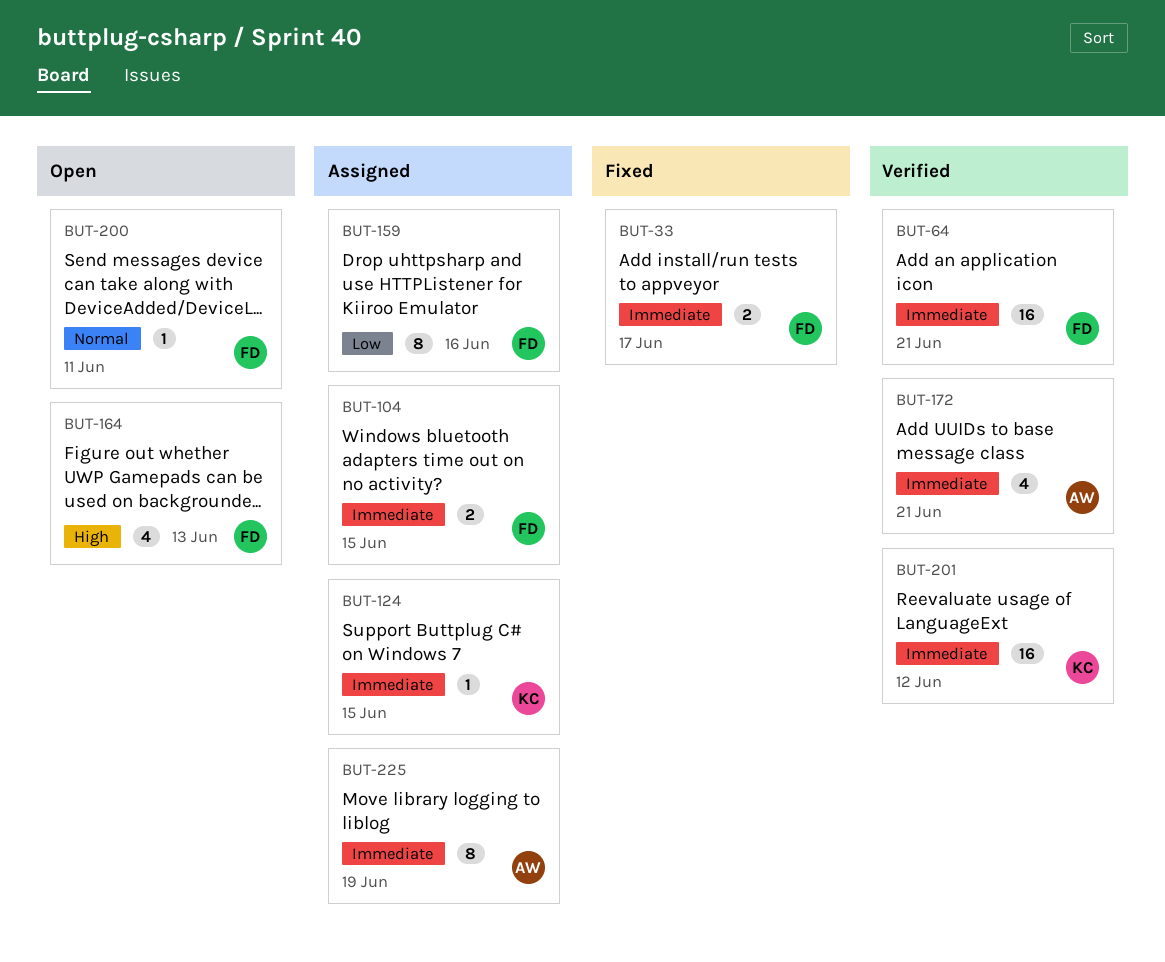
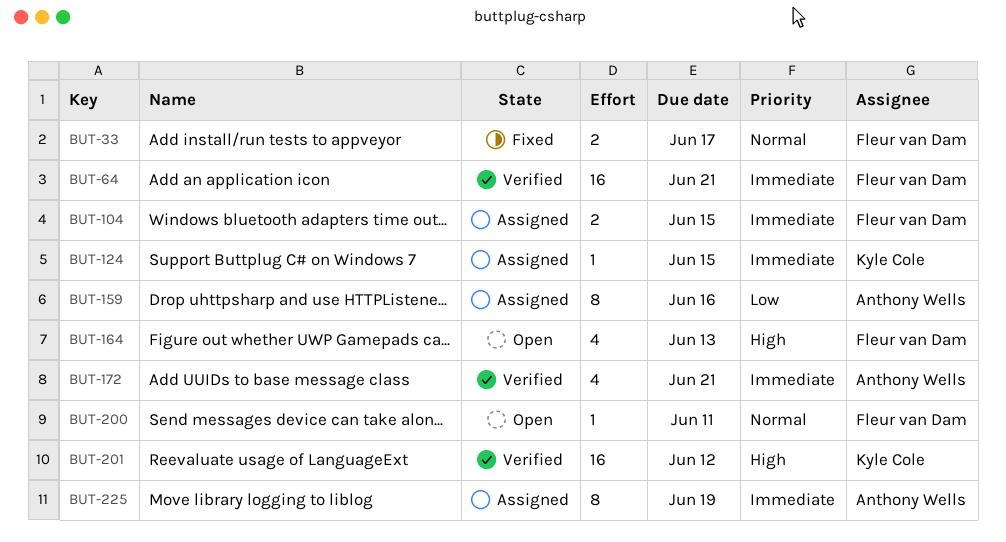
BUT-33, priority: Immediate -> Normal
BUT-159, owner: Fleur van Dam -> Anthony Wells
BUT-201, priority: Immediate -> High

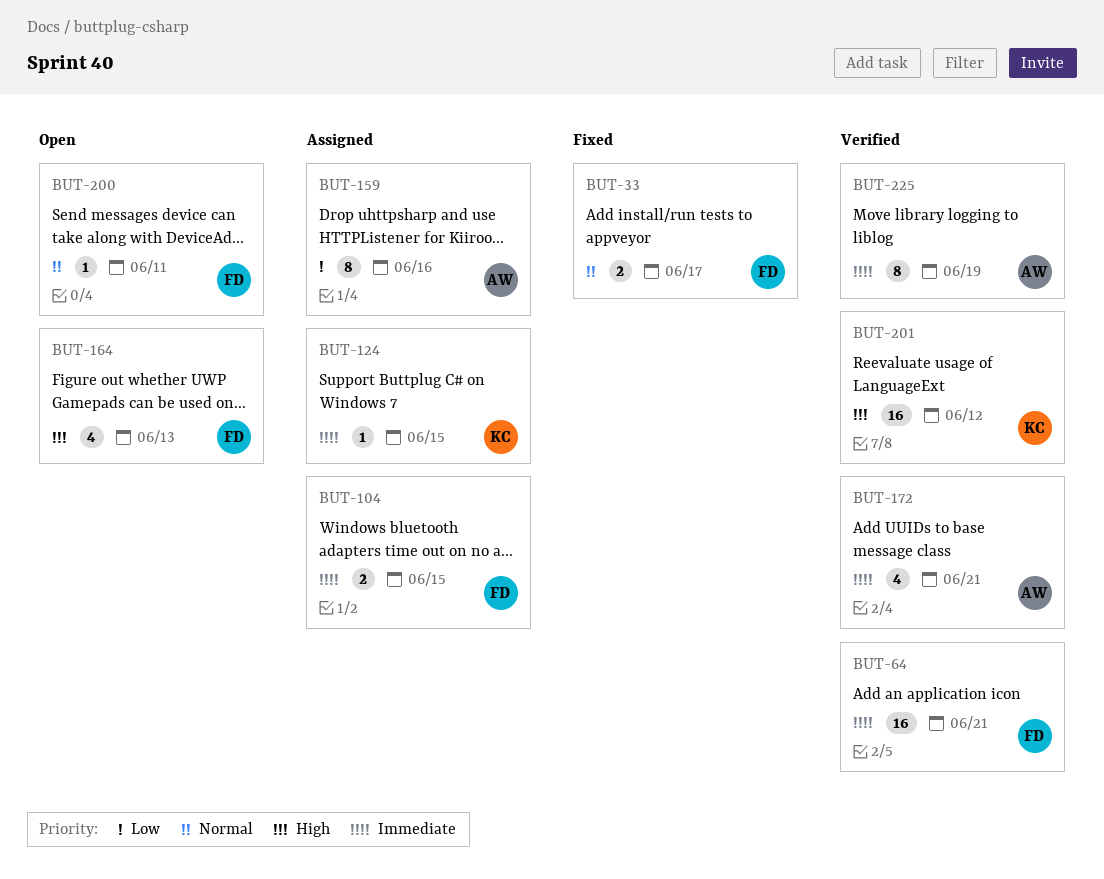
BUT-225, status: Assigned -> Verified

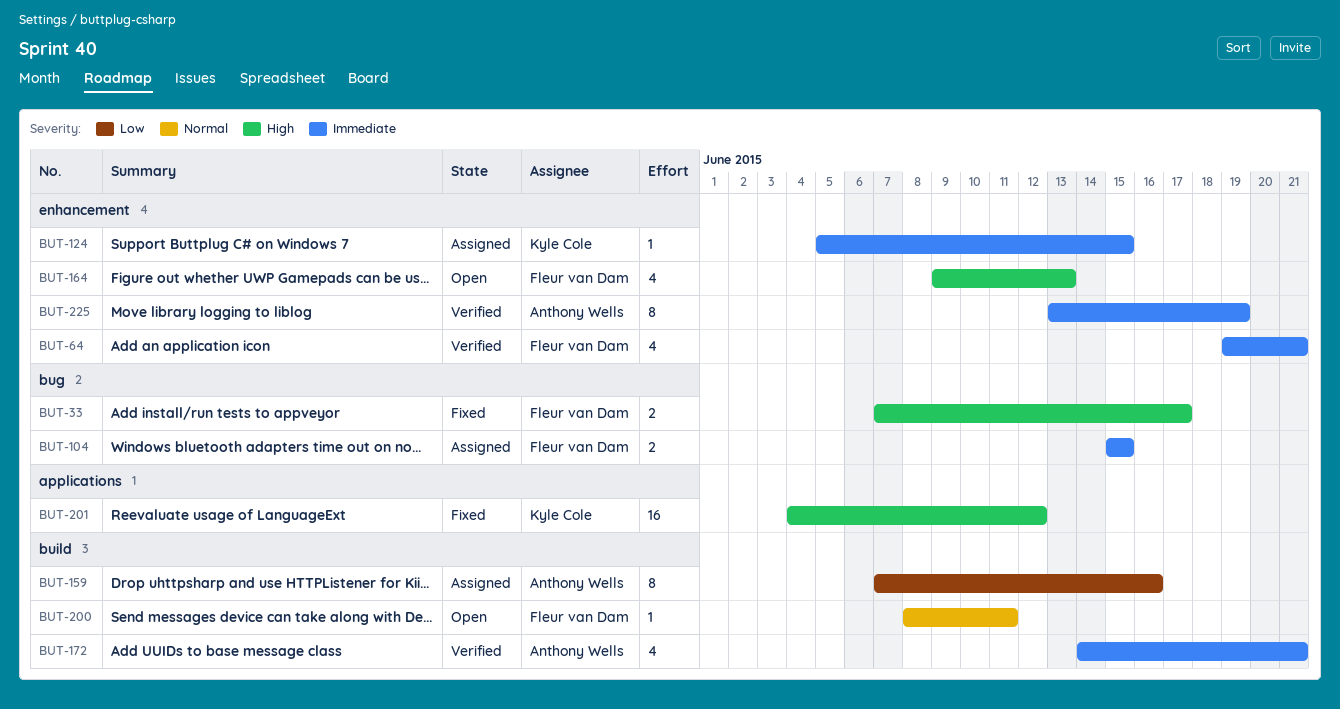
BUT-33, priority: Normal -> High
BUT-64, estimate: 16 -> 4
BUT-201, status: Verified -> Fixed

